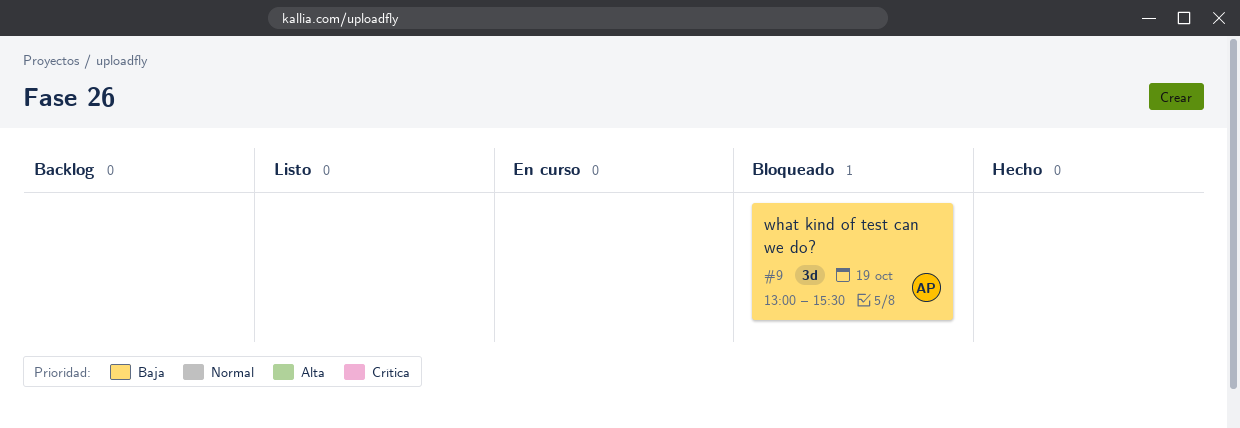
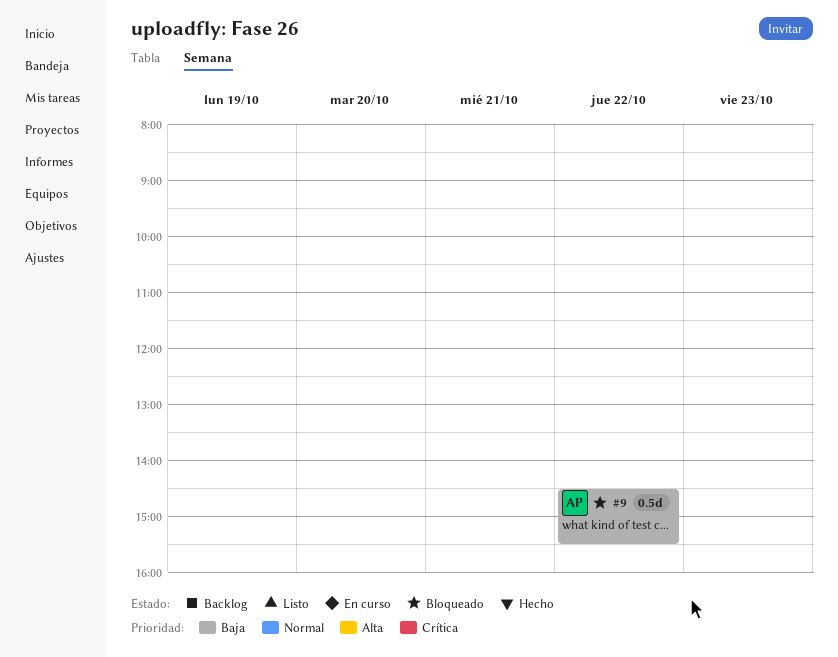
#9, estimate: 3d -> 0.5d
#9, day: Oct 19 -> Oct 22
#9, begins: 13:00 -> 14:30

